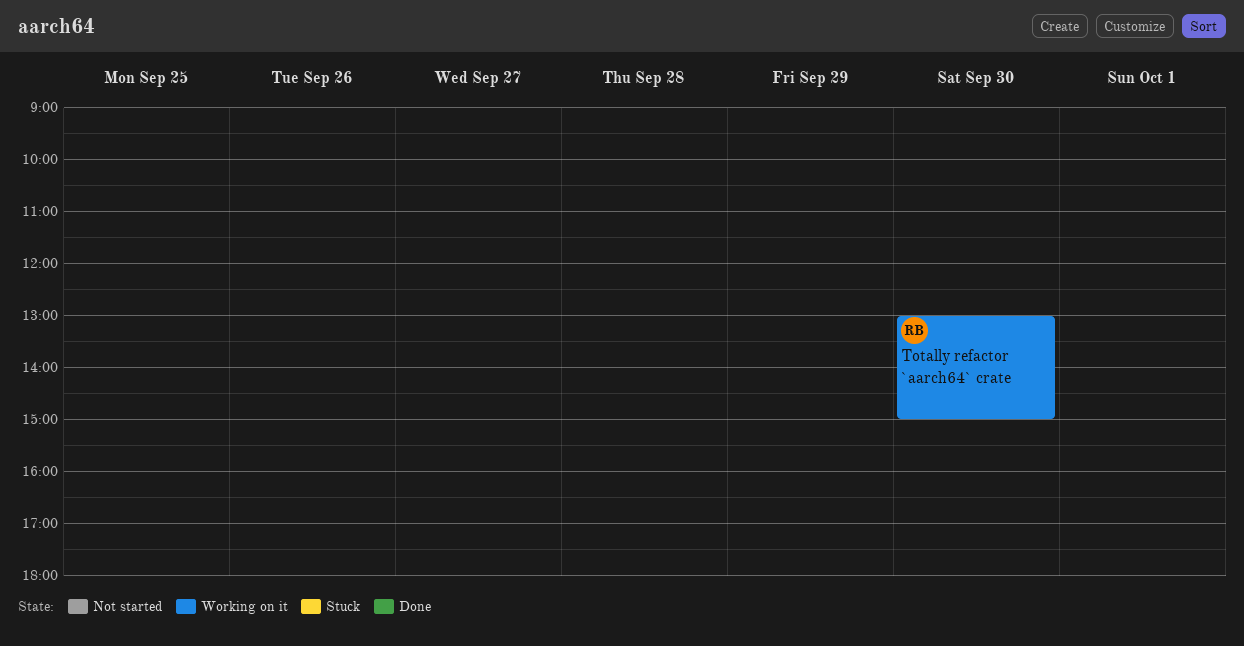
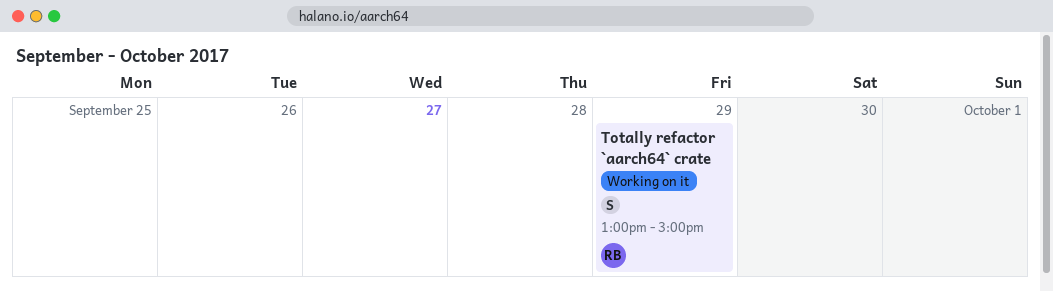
Totally refactor `aarch64` crate, day: Sep 30 -> Sep 29

